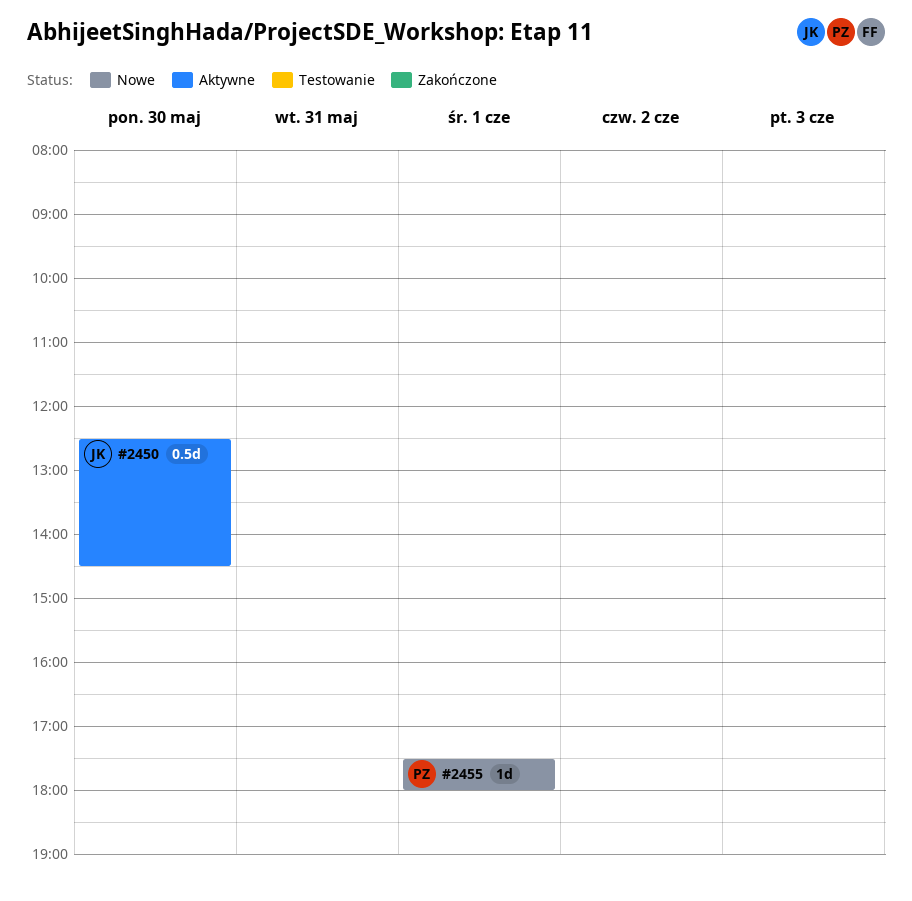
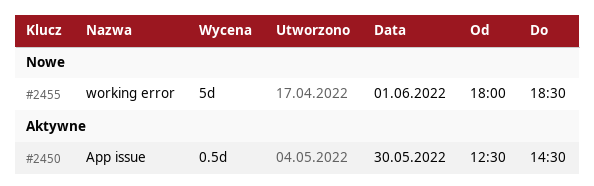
#2455, estimate: 1d -> 5d
#2455, begins: 17:30 -> 18:00
#2455, ends: 18:00 -> 18:30

